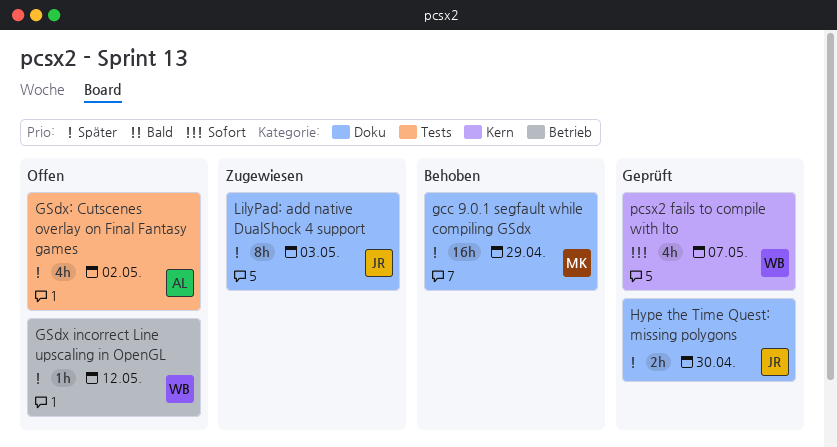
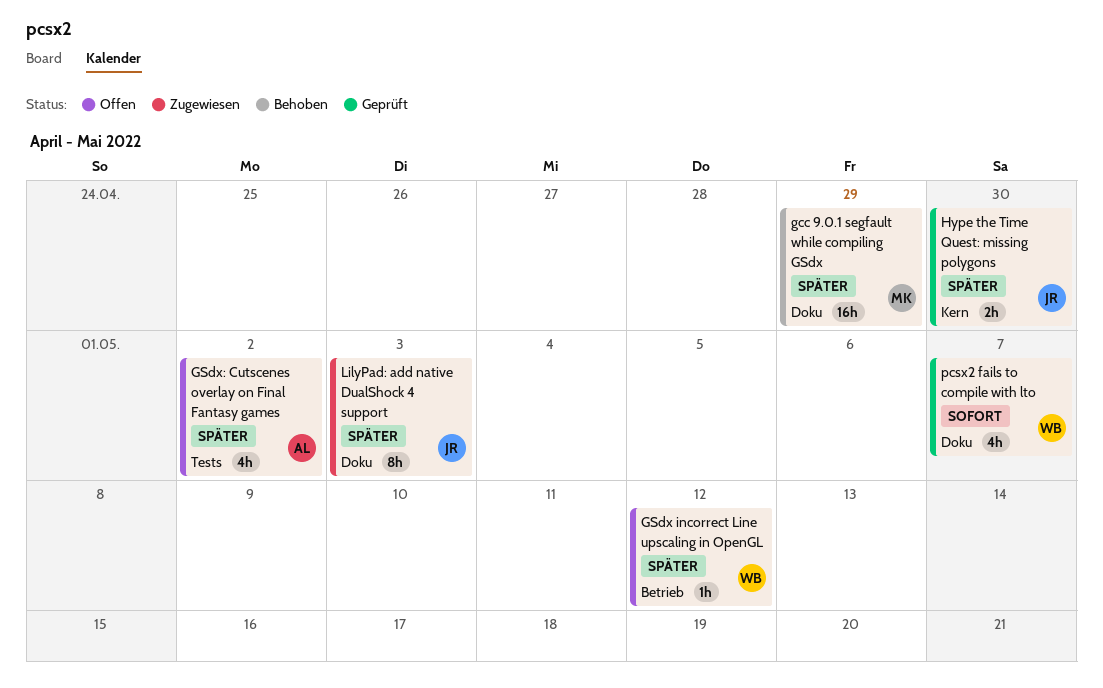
Hype the Time Quest: missing polygons, label: Doku -> Kern
pcsx2 fails to compile with lto, label: Kern -> Doku

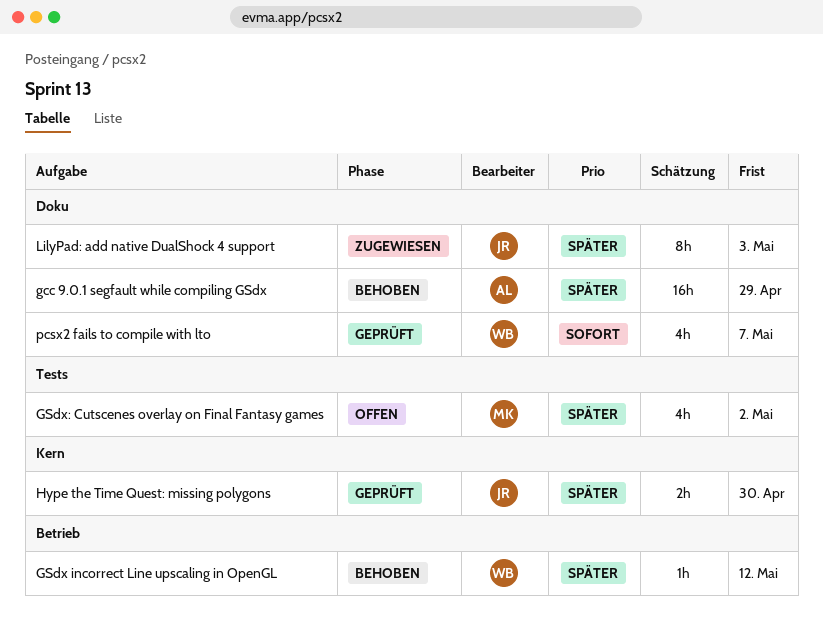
gcc 9.0.1 segfault while compiling GSdx, owner: MK -> AL
GSdx incorrect Line upscaling in OpenGL, status: Offen -> Behoben
GSdx: Cutscenes overlay on Final Fantasy games, owner: AL -> MK

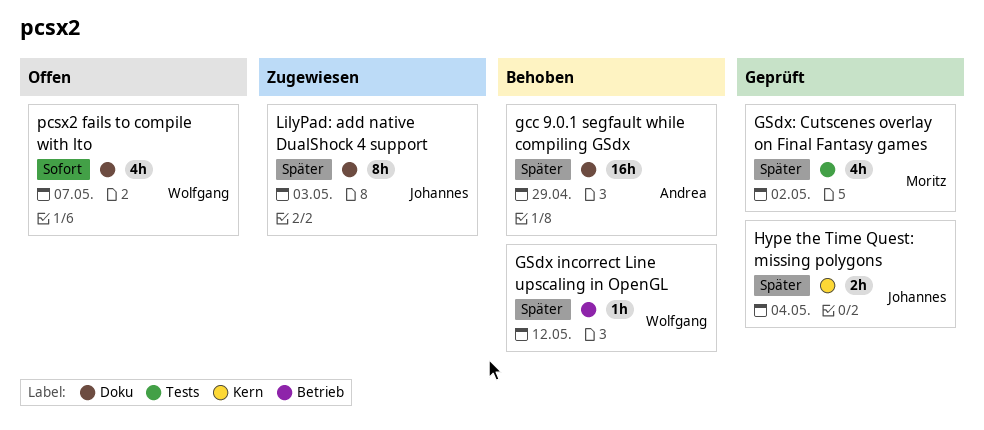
GSdx: Cutscenes overlay on Final Fantasy games, status: Offen -> Geprüft
Hype the Time Quest: missing polygons, due: Apr 30 -> May 4
pcsx2 fails to compile with lto, status: Geprüft -> Offen

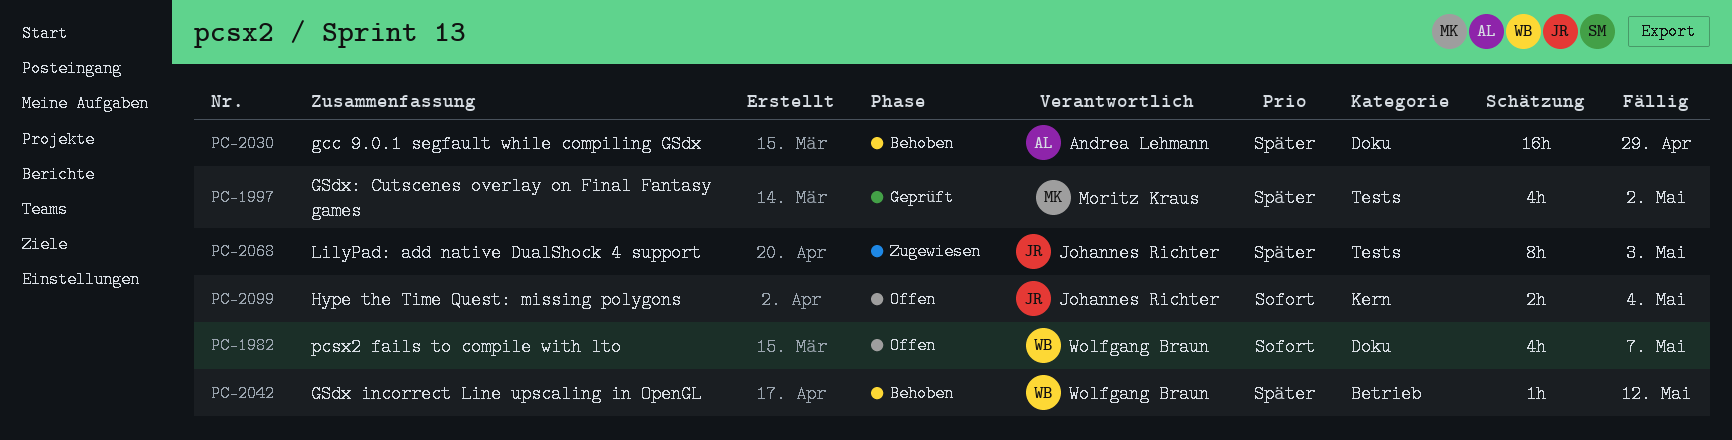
Hype the Time Quest: missing polygons, status: Geprüft -> Offen
Hype the Time Quest: missing polygons, priority: Später -> Sofort
LilyPad: add native DualShock 4 support, label: Doku -> Tests

